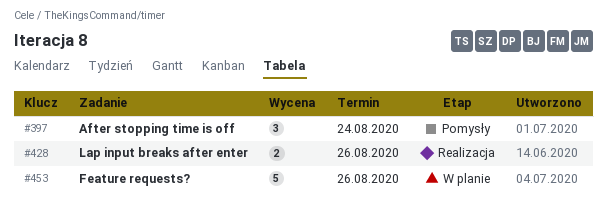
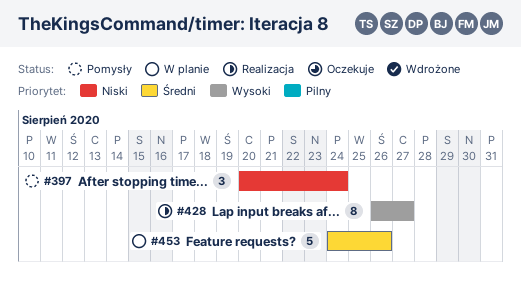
#428, estimate: 2 -> 8
#428, due: Aug 26 -> Aug 27

